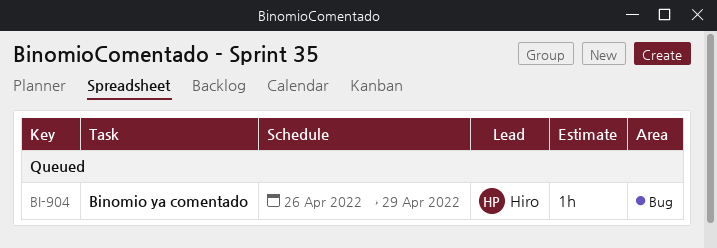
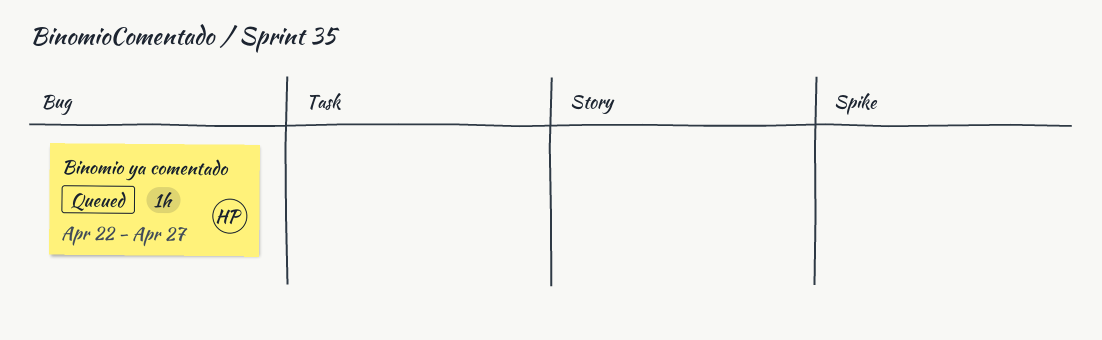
Binomio ya comentado, start: Apr 26 -> Apr 22
Binomio ya comentado, due: Apr 29 -> Apr 27

